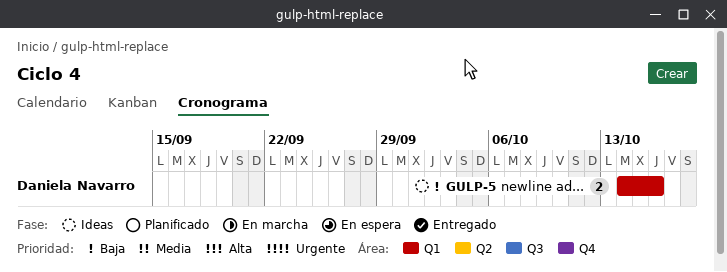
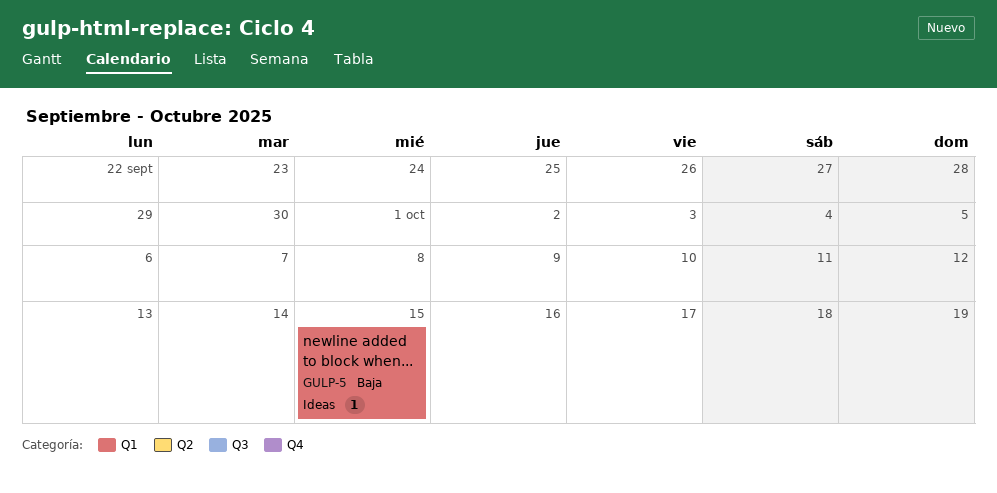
GULP-5, estimate: 2 -> 1
GULP-5, due: Oct 16 -> Oct 15

